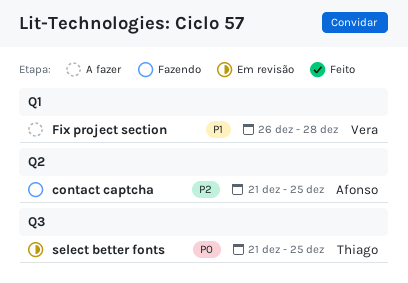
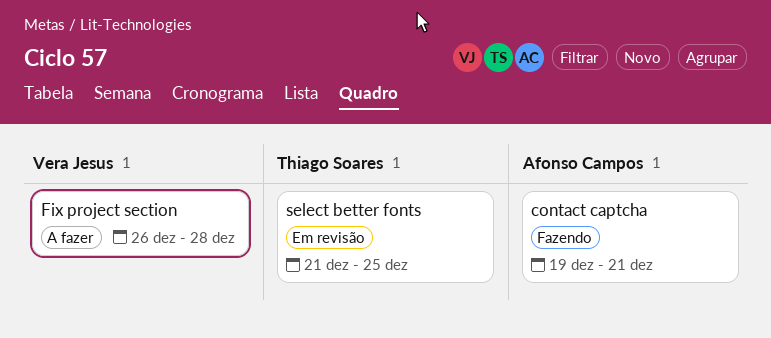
contact captcha, start: Dec 21 -> Dec 19
contact captcha, due: Dec 25 -> Dec 21

